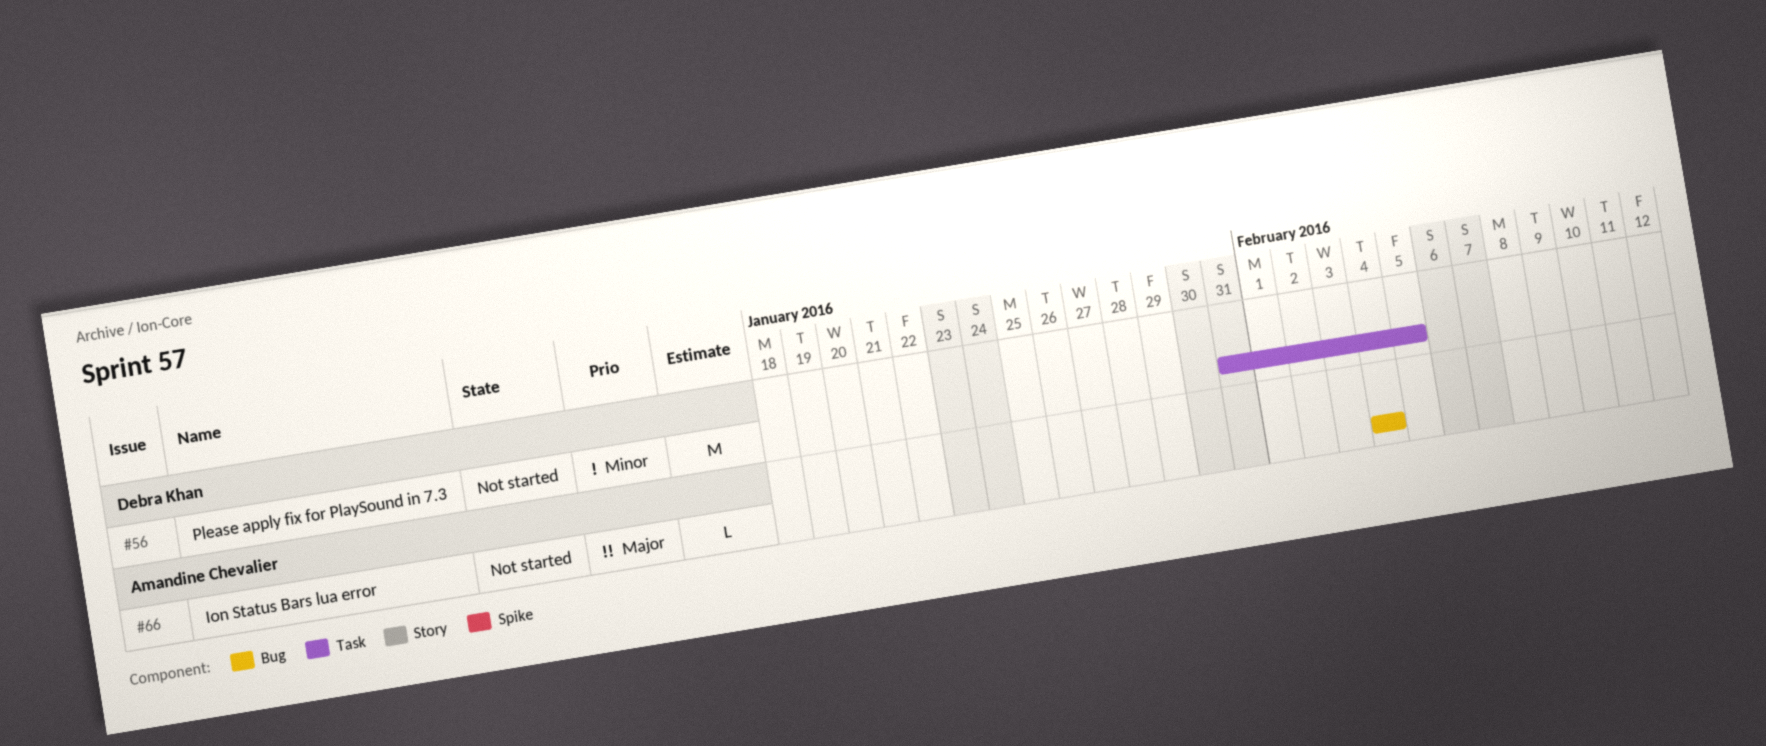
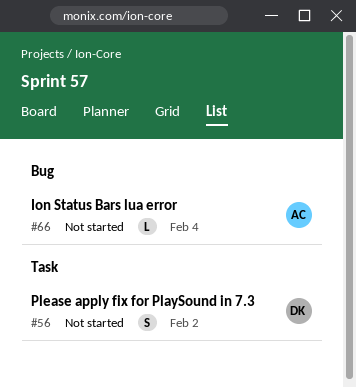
#56, estimate: M -> S
#56, due: Feb 5 -> Feb 2

